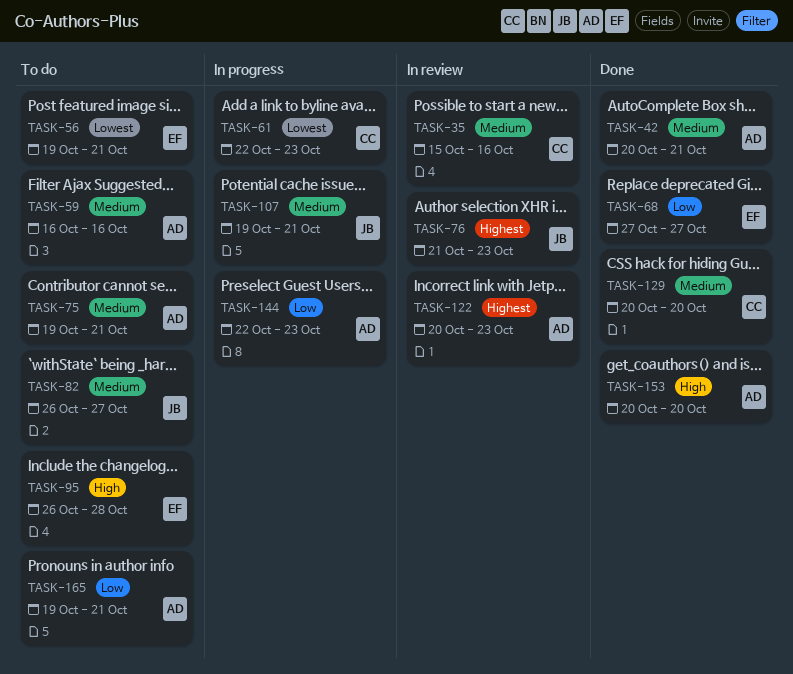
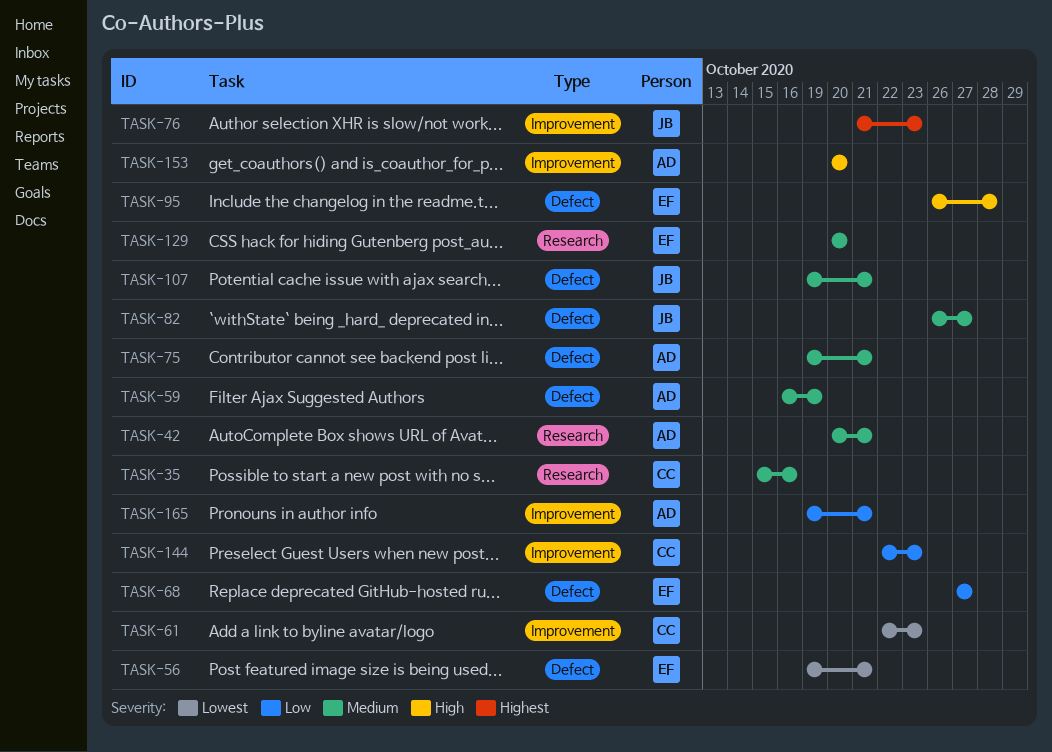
TASK-59, due: Oct 16 -> Oct 19
TASK-122: present -> none
TASK-129, owner: CC -> EF
TASK-144, owner: AD -> CC

